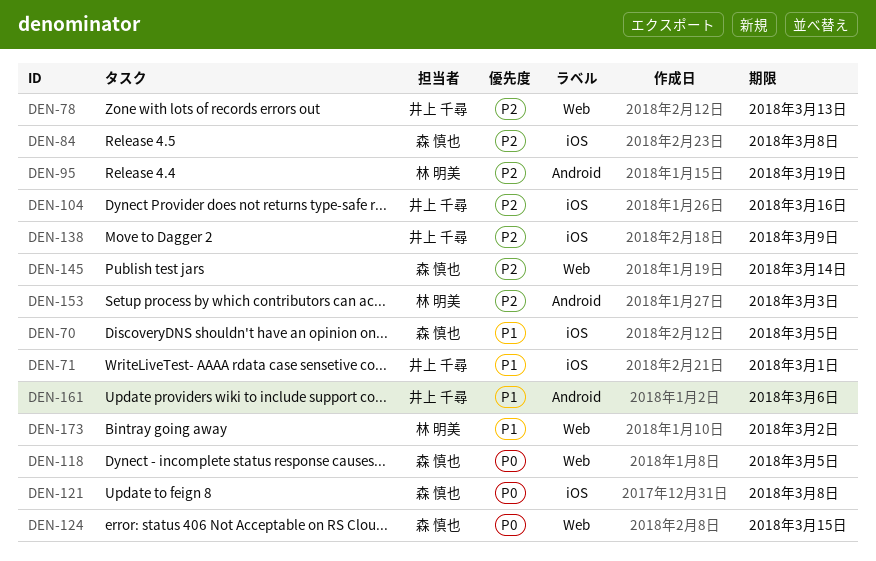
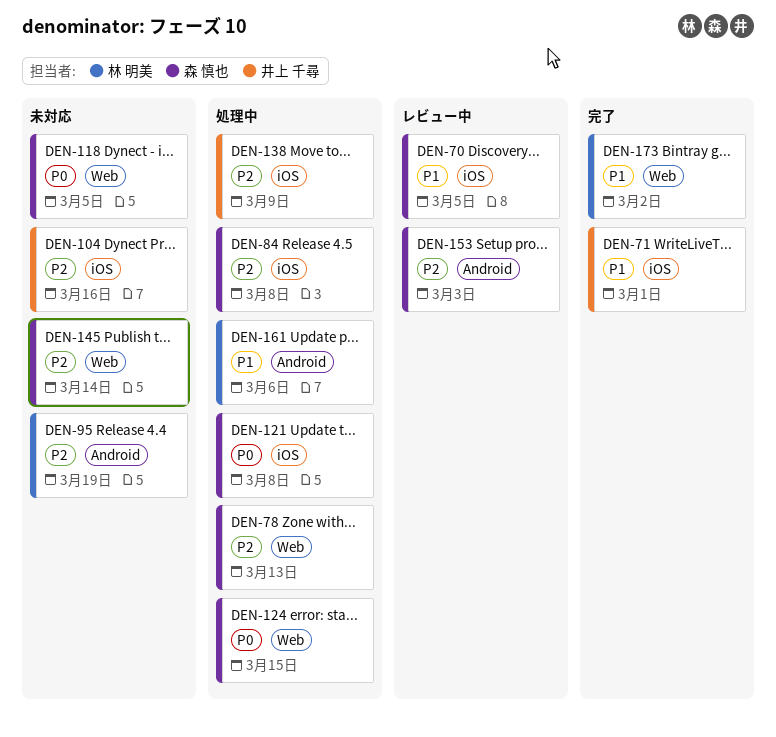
DEN-78, owner: 井上 千尋 -> 森 慎也
DEN-153, owner: 林 明美 -> 森 慎也
DEN-161, owner: 井上 千尋 -> 林 明美

